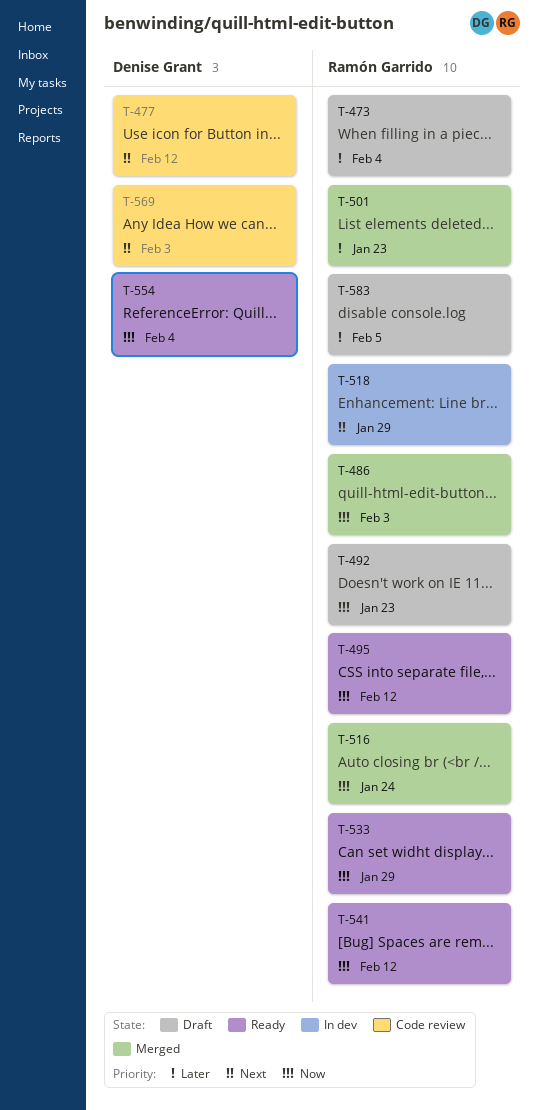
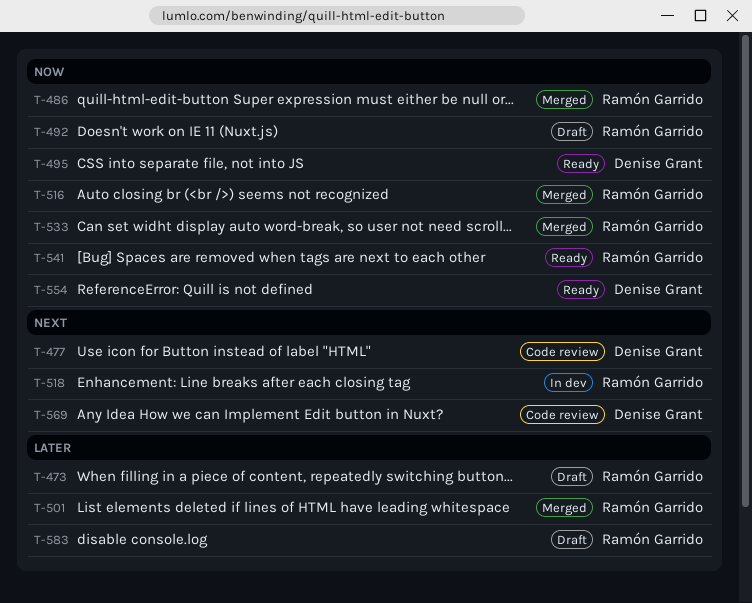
T-495, owner: Ramón Garrido -> Denise Grant
T-533, status: Ready -> Merged

